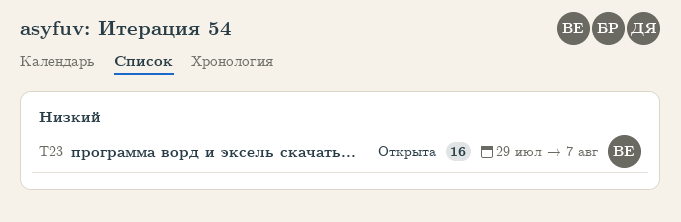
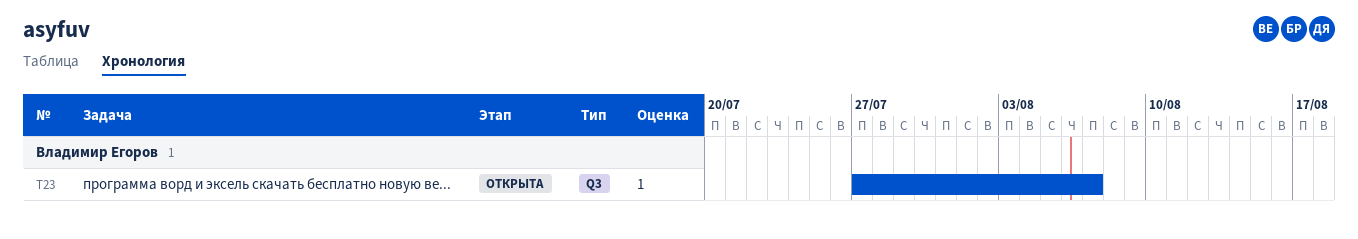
T23, estimate: 16 -> 1
T23, start: Jul 29 -> Jul 27

